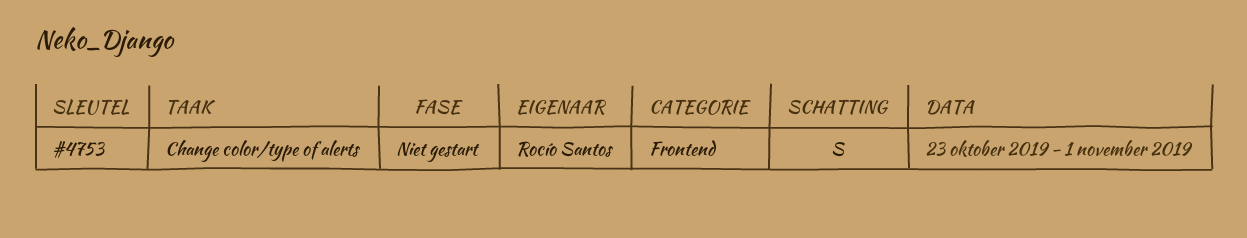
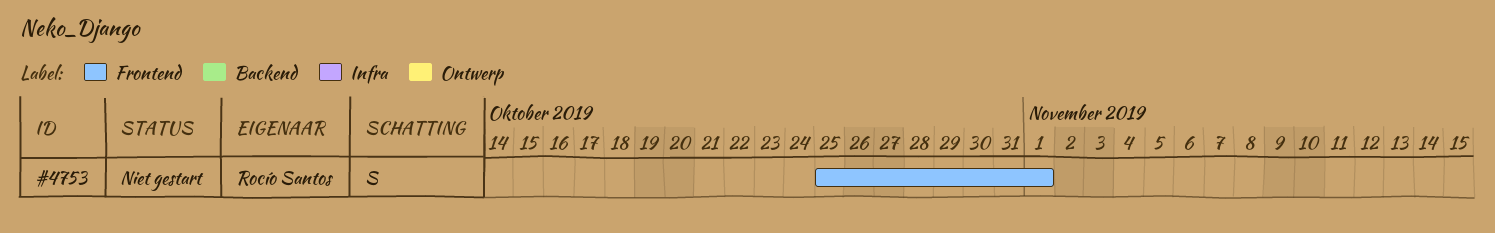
#4753, start: Oct 23 -> Oct 25

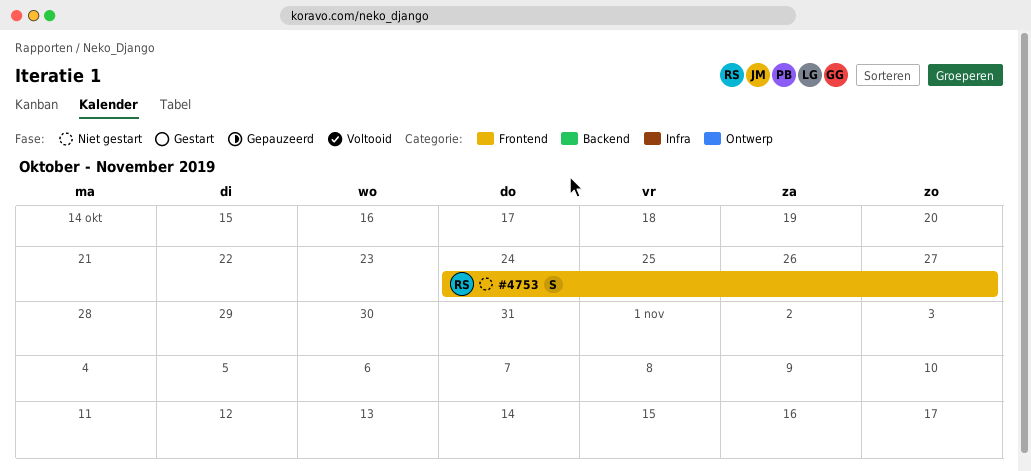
#4753, start: Oct 25 -> Oct 24
#4753, due: Nov 1 -> Oct 27

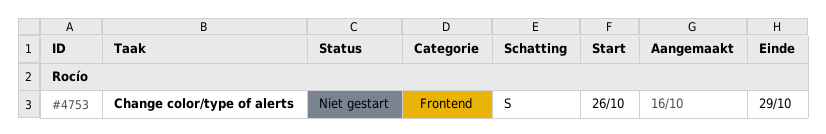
#4753, start: Oct 24 -> Oct 26
#4753, due: Oct 27 -> Oct 29

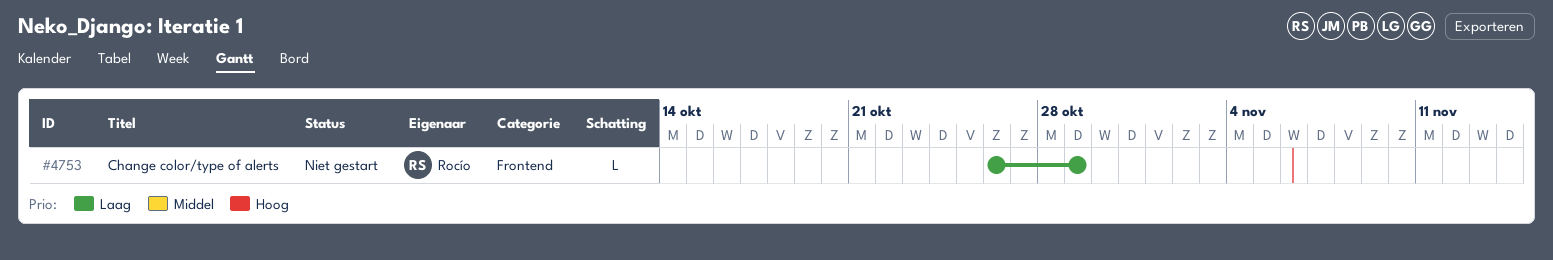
#4753, estimate: S -> L

